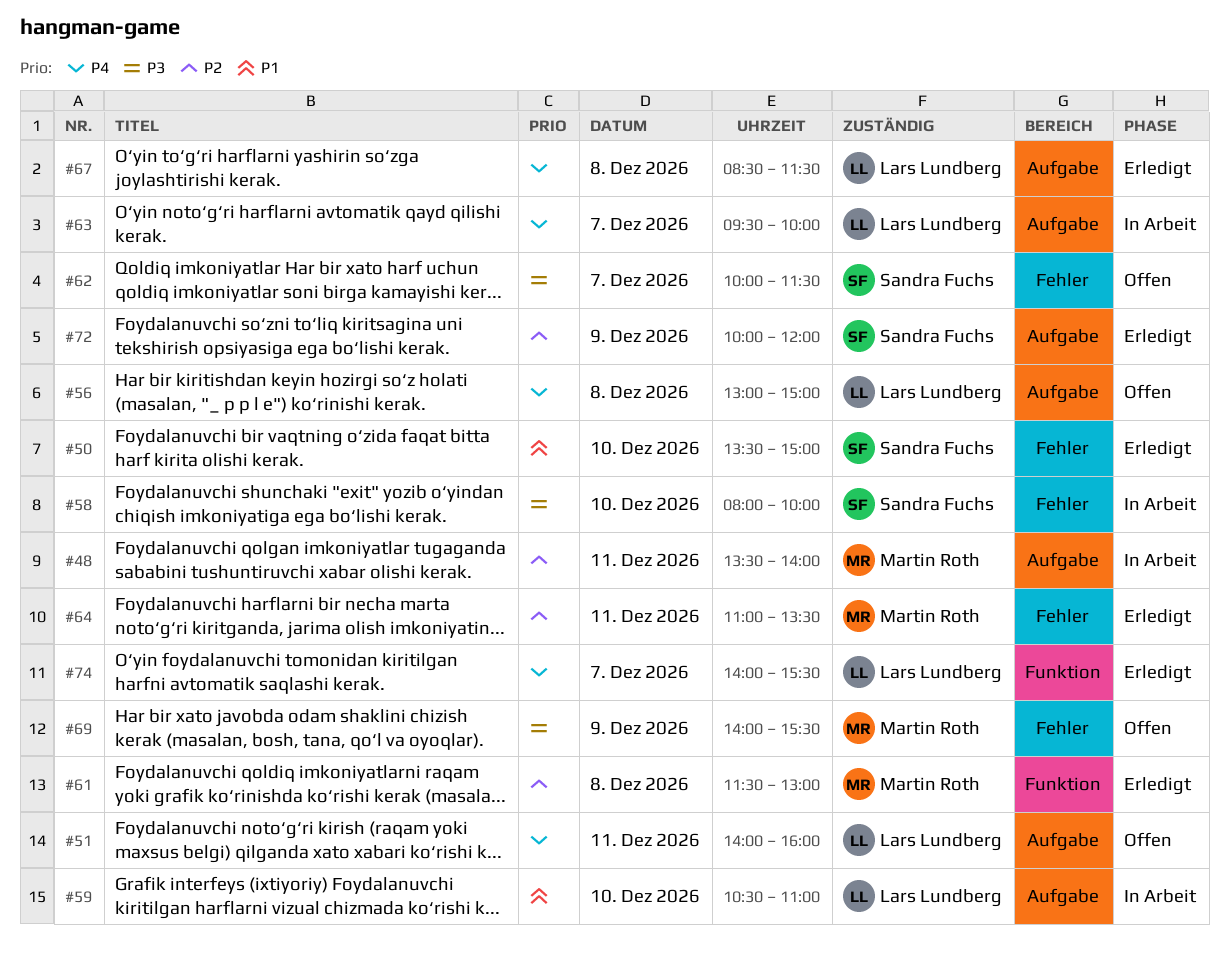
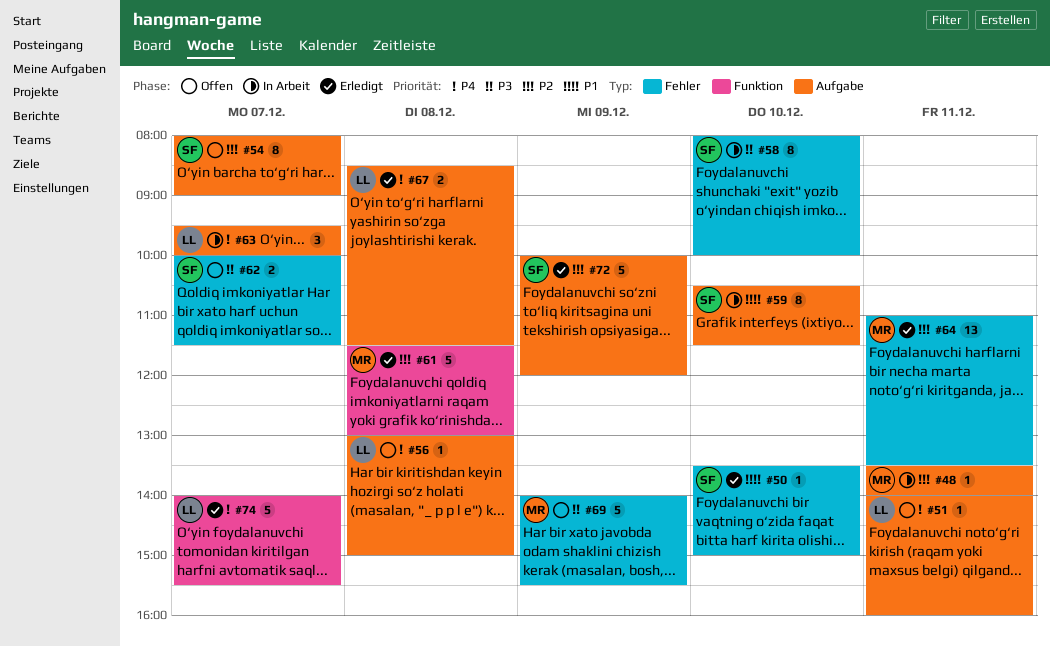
#54: none -> present
#59, owner: Lars Lundberg -> Sandra Fuchs
#59, ends: 11:00 -> 11:30

